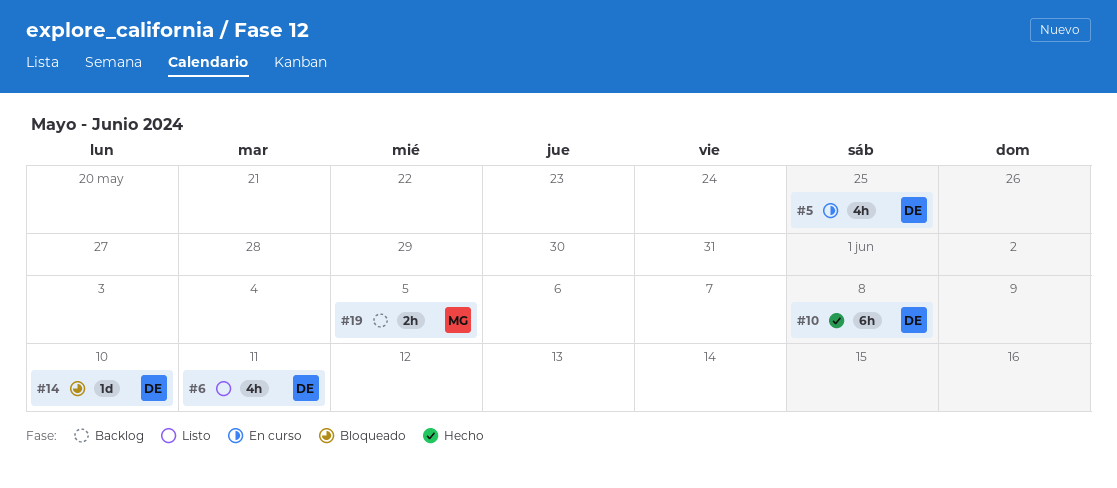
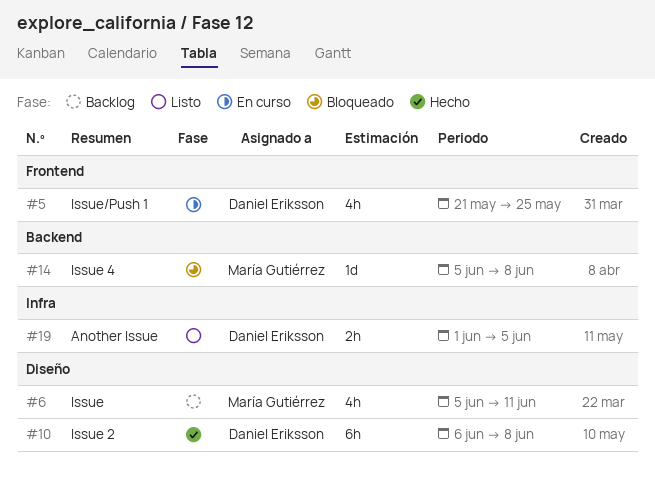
#6, status: Listo -> Backlog
#6, owner: Daniel Eriksson -> María Gutiérrez
#14, owner: Daniel Eriksson -> María Gutiérrez
#14, due: Jun 10 -> Jun 8
#19, status: Backlog -> Listo
#19, owner: María Gutiérrez -> Daniel Eriksson

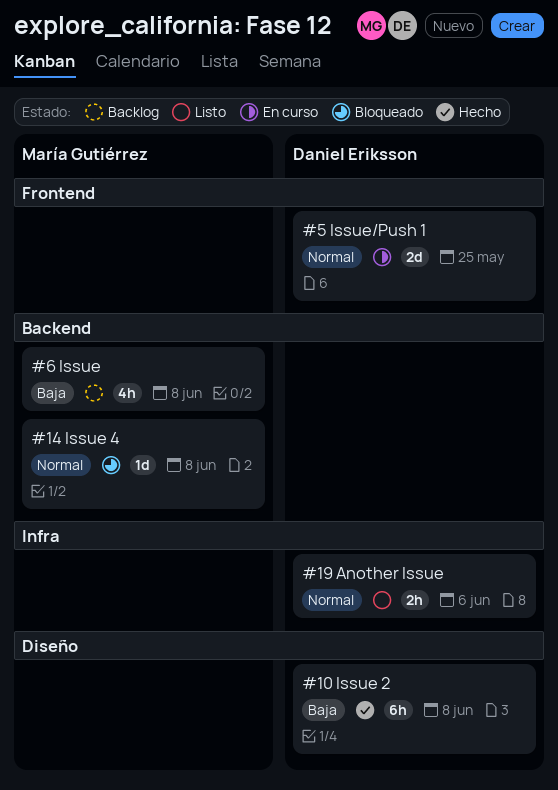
#5, estimate: 4h -> 2d
#6, label: Diseño -> Backend
#6, due: Jun 11 -> Jun 8
#19, due: Jun 5 -> Jun 6

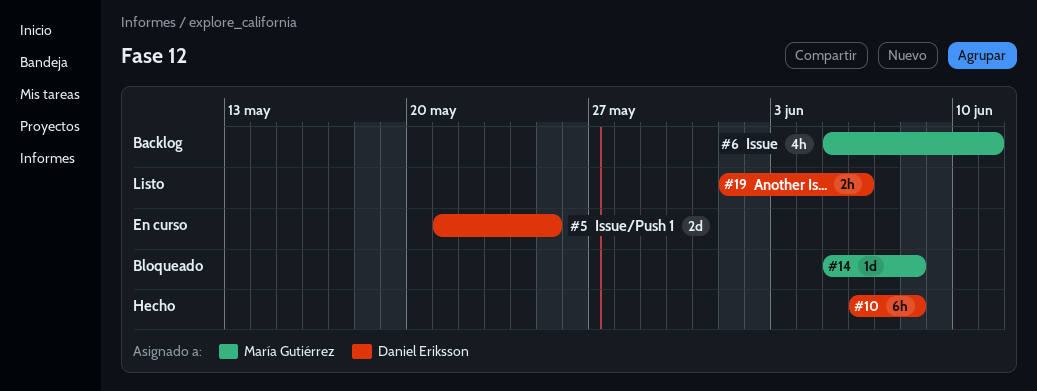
#6, due: Jun 8 -> Jun 11

